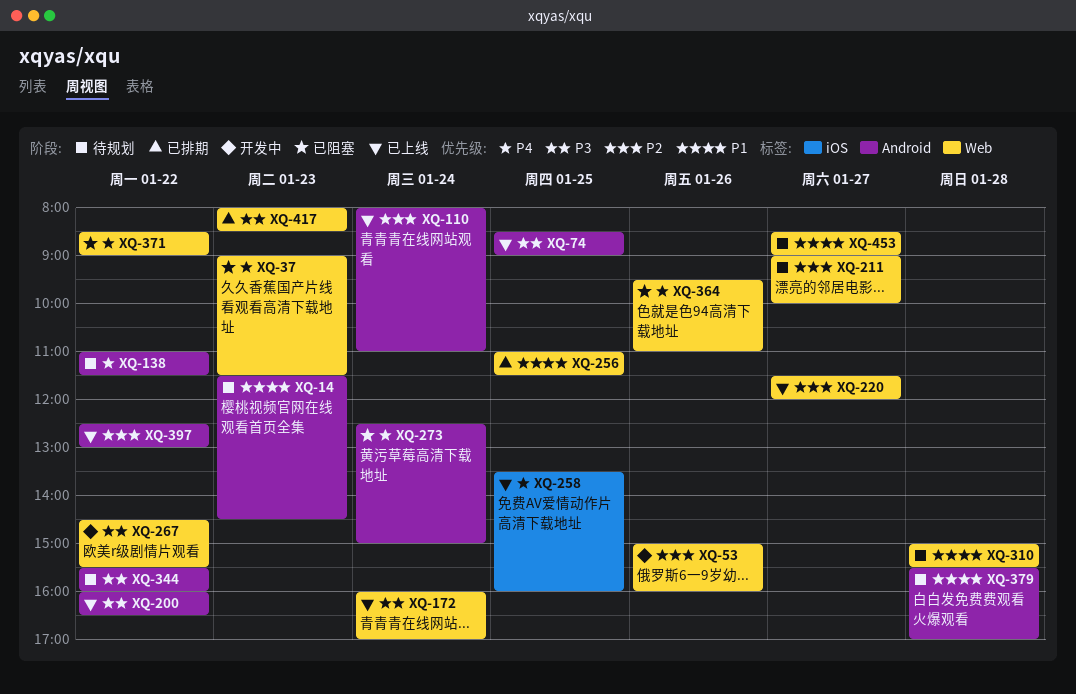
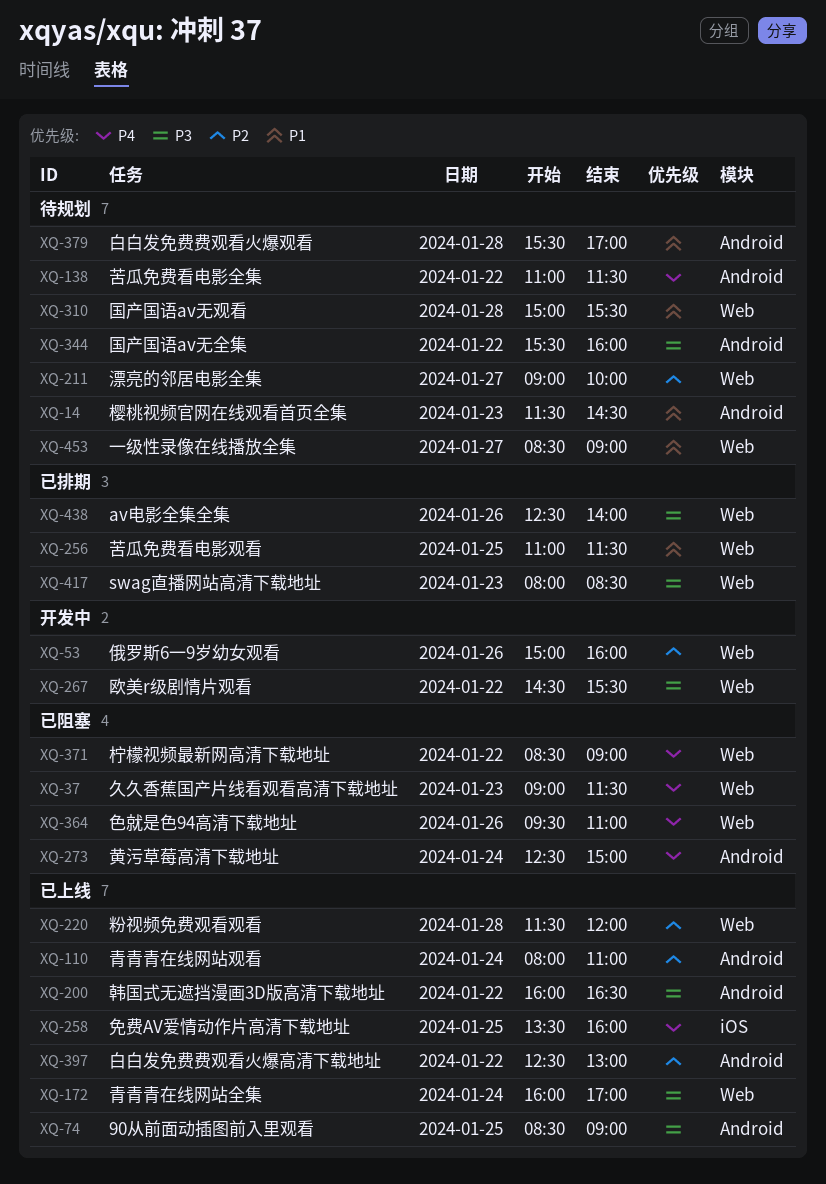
XQ-220, day: Jan 27 -> Jan 28
XQ-438: none -> present

